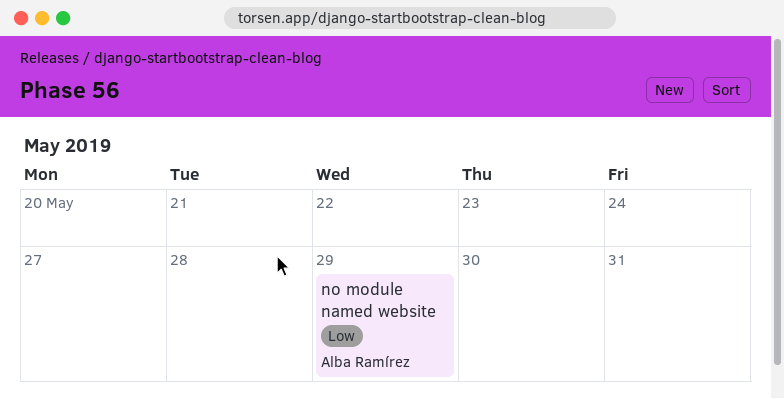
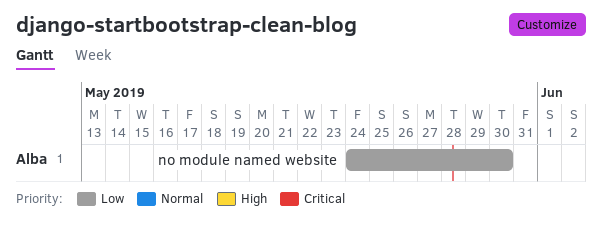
no module named website, due: May 29 -> May 30

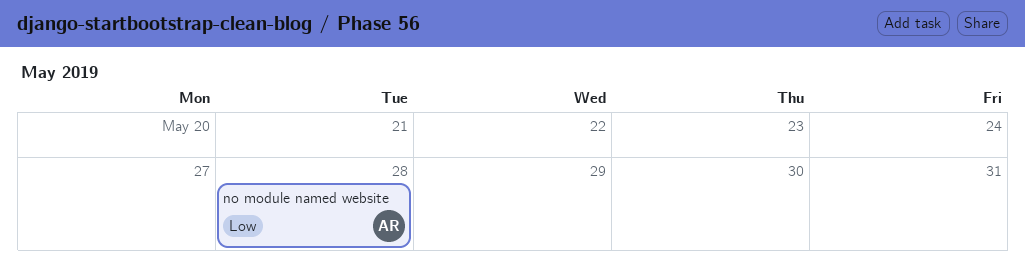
no module named website, due: May 30 -> May 28

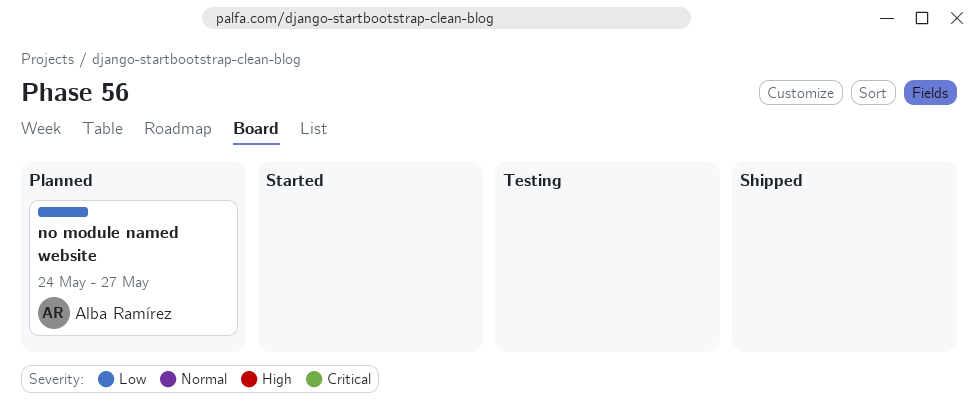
no module named website, due: May 28 -> May 27

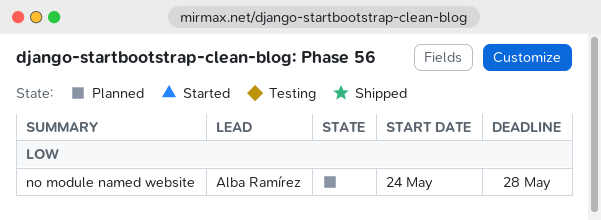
no module named website, due: May 27 -> May 28

